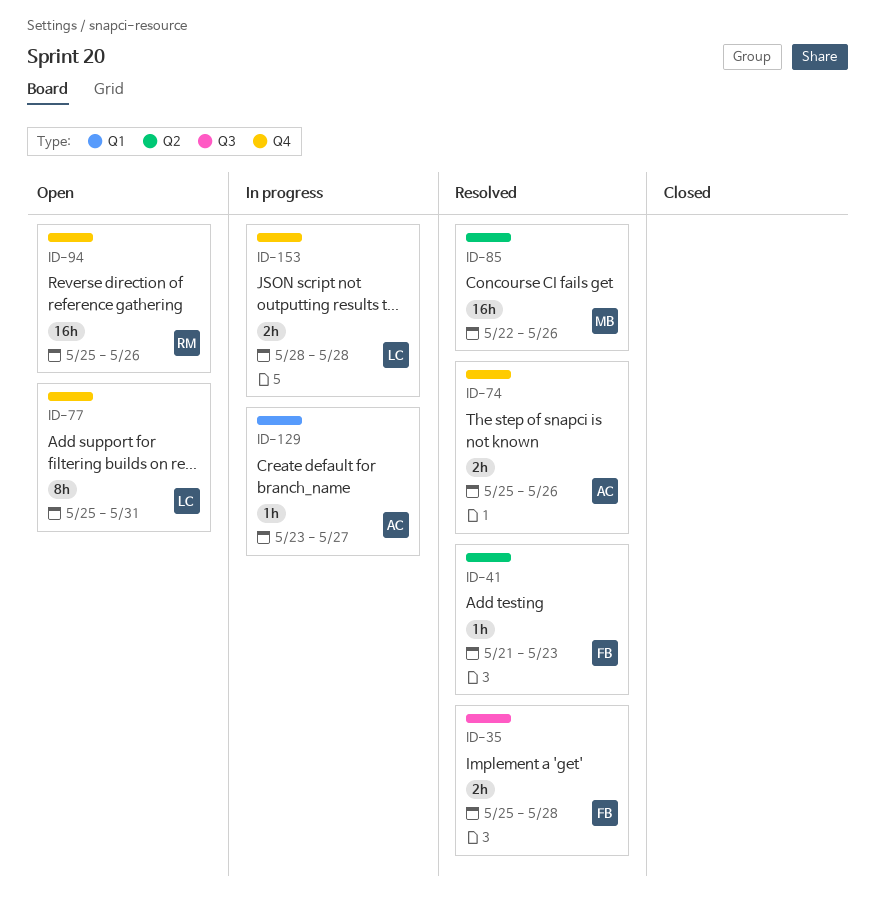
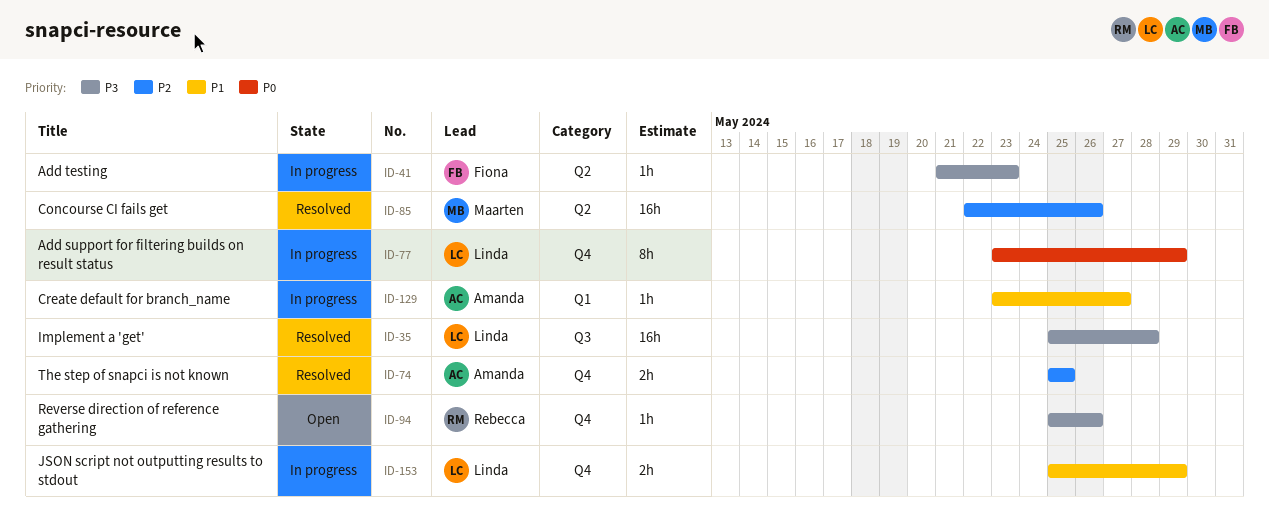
ID-35, owner: Fiona -> Linda
ID-35, estimate: 2h -> 16h
ID-41, status: Resolved -> In progress
ID-74, due: May 26 -> May 25
ID-77, status: Open -> In progress
ID-77, start: May 25 -> May 23
ID-77, due: May 31 -> May 29
ID-94, estimate: 16h -> 1h
ID-153, start: May 28 -> May 25
ID-153, due: May 28 -> May 29

